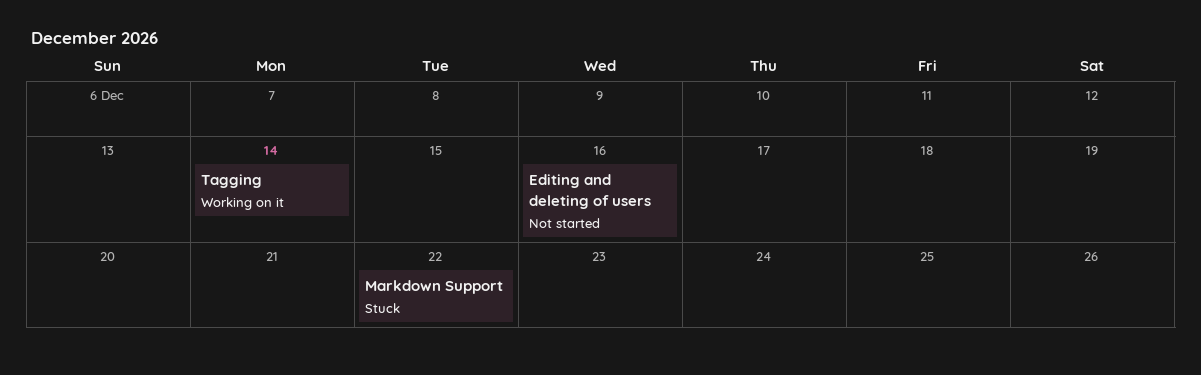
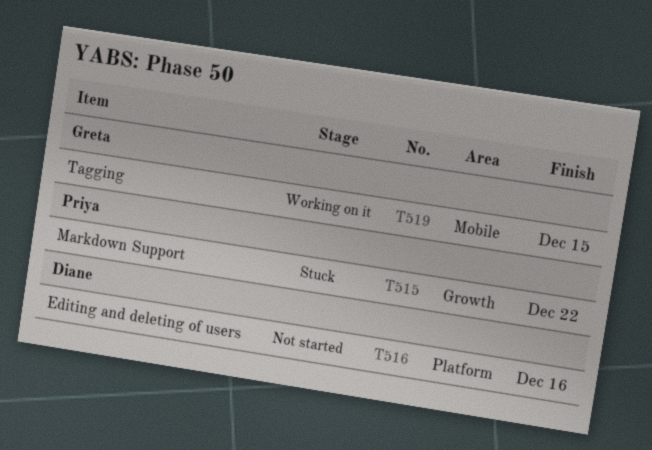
Tagging, due: Dec 14 -> Dec 15

